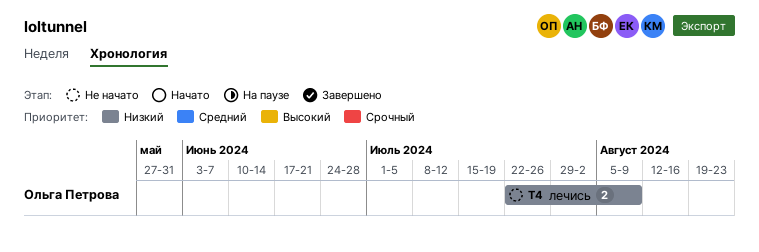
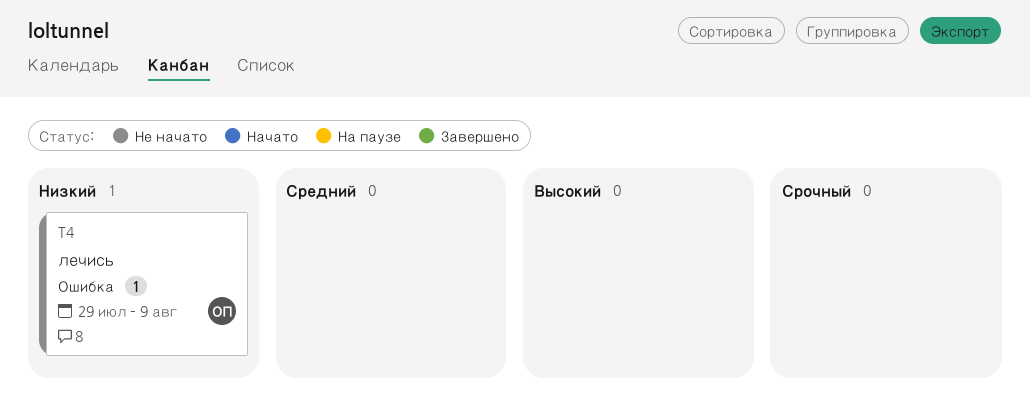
T4, estimate: 2 -> 1
T4, start: Jul 22 -> Jul 29

